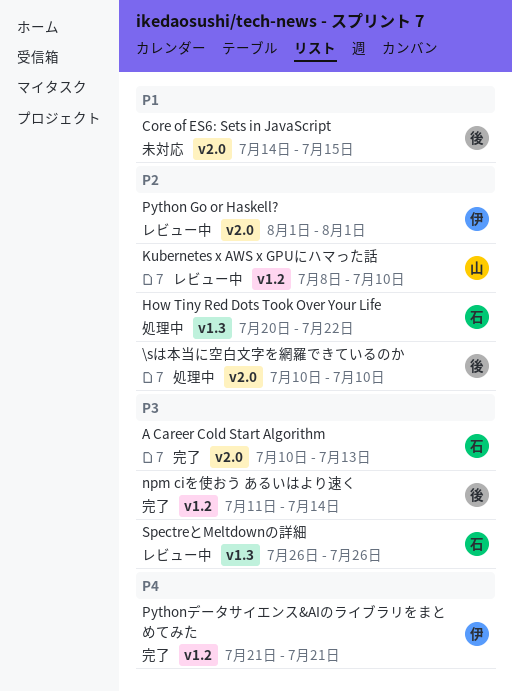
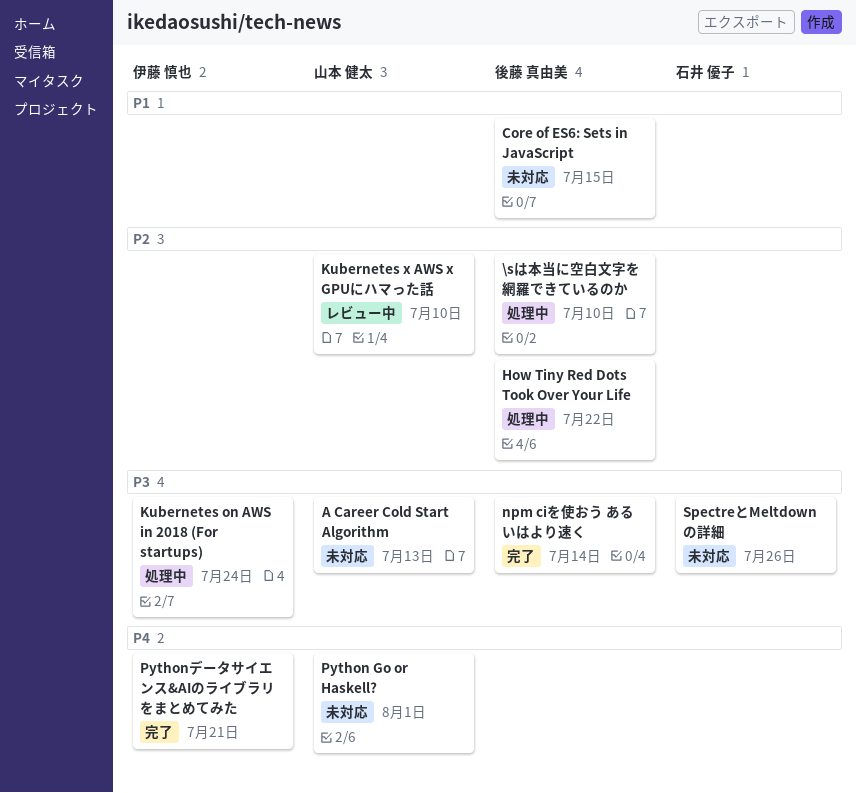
A Career Cold Start Algorithm, status: 完了 -> 未対応
A Career Cold Start Algorithm, owner: 石井 優子 -> 山本 健太
How Tiny Red Dots Took Over Your Life, owner: 石井 優子 -> 後藤 真由美
Kubernetes on AWS in 2018 (For startups): none -> present
Python Go or Haskell?, status: レビュー中 -> 未対応
Python Go or Haskell?, owner: 伊藤 慎也 -> 山本 健太
Python Go or Haskell?, priority: P2 -> P4
SpectreとMeltdownの詳細, status: レビュー中 -> 未対応

